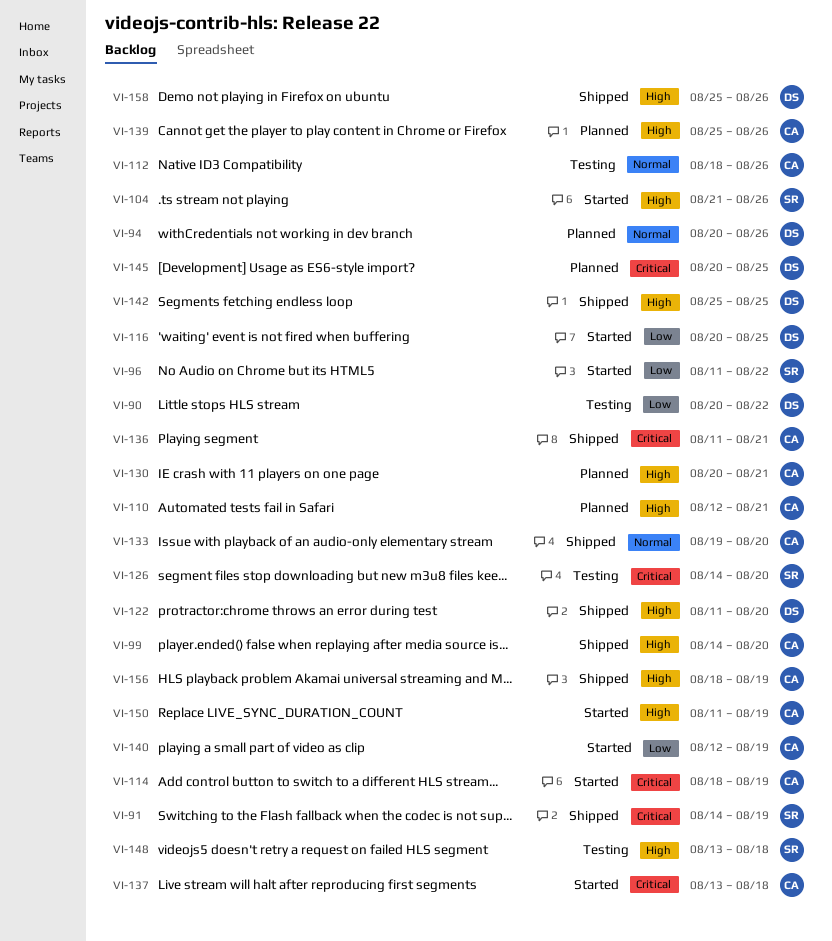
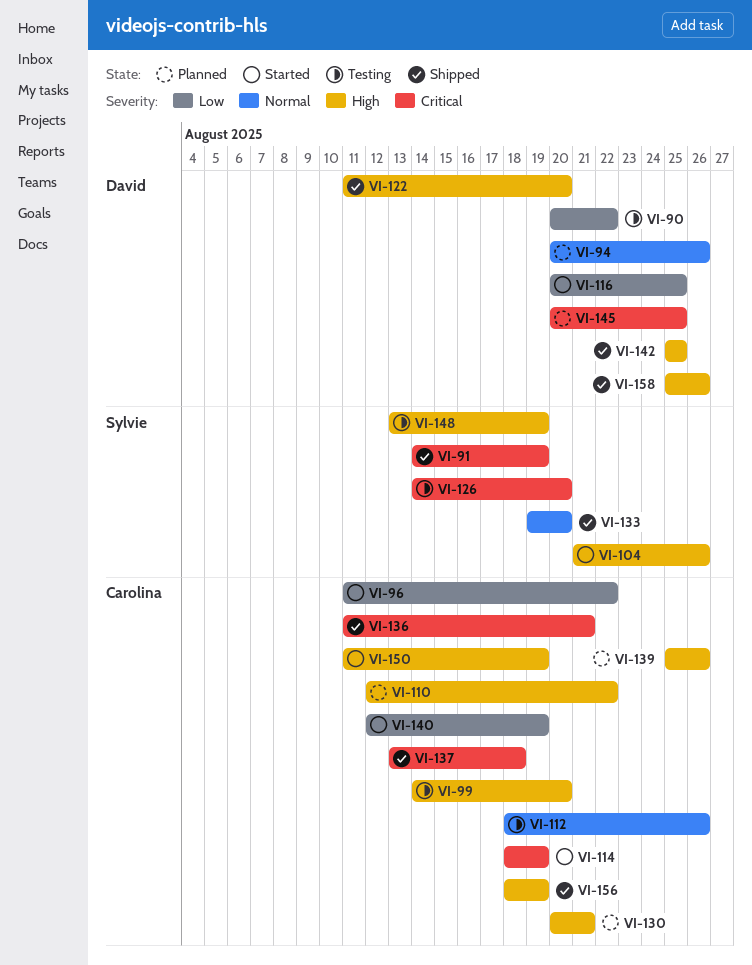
VI-96, owner: Sylvie -> Carolina
VI-99, status: Shipped -> Testing
VI-110, due: Aug 21 -> Aug 22
VI-133, owner: Carolina -> Sylvie
VI-137, status: Started -> Shipped
VI-148, due: Aug 18 -> Aug 19

